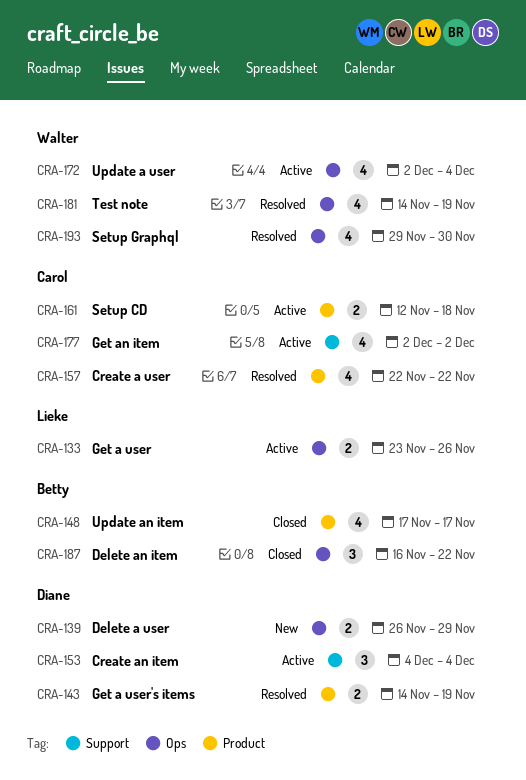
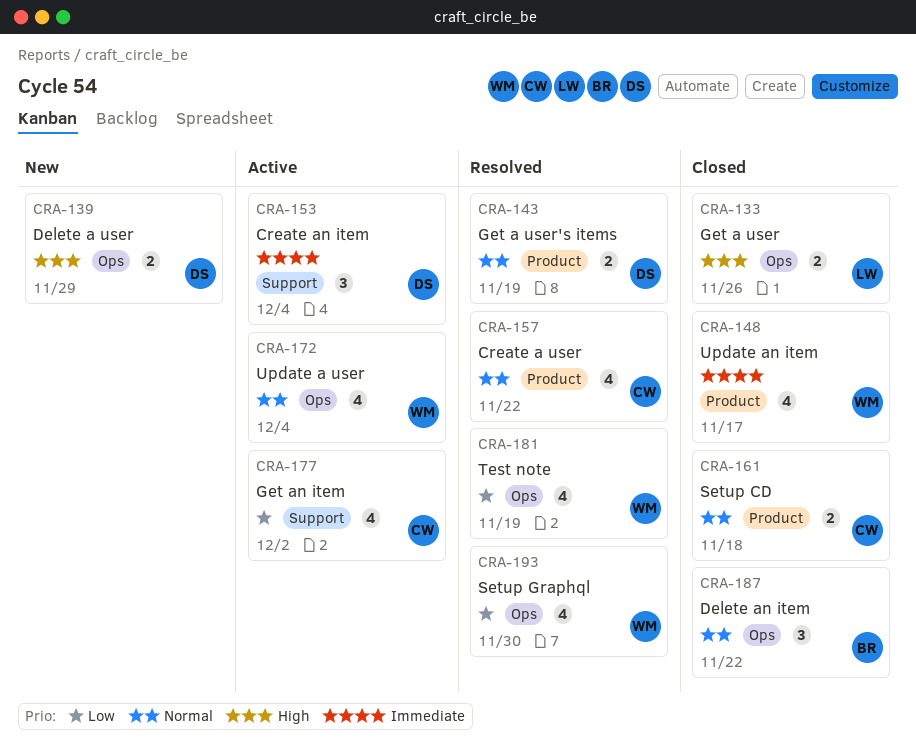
CRA-133, status: Active -> Closed
CRA-148, owner: Betty -> Walter
CRA-161, status: Active -> Closed

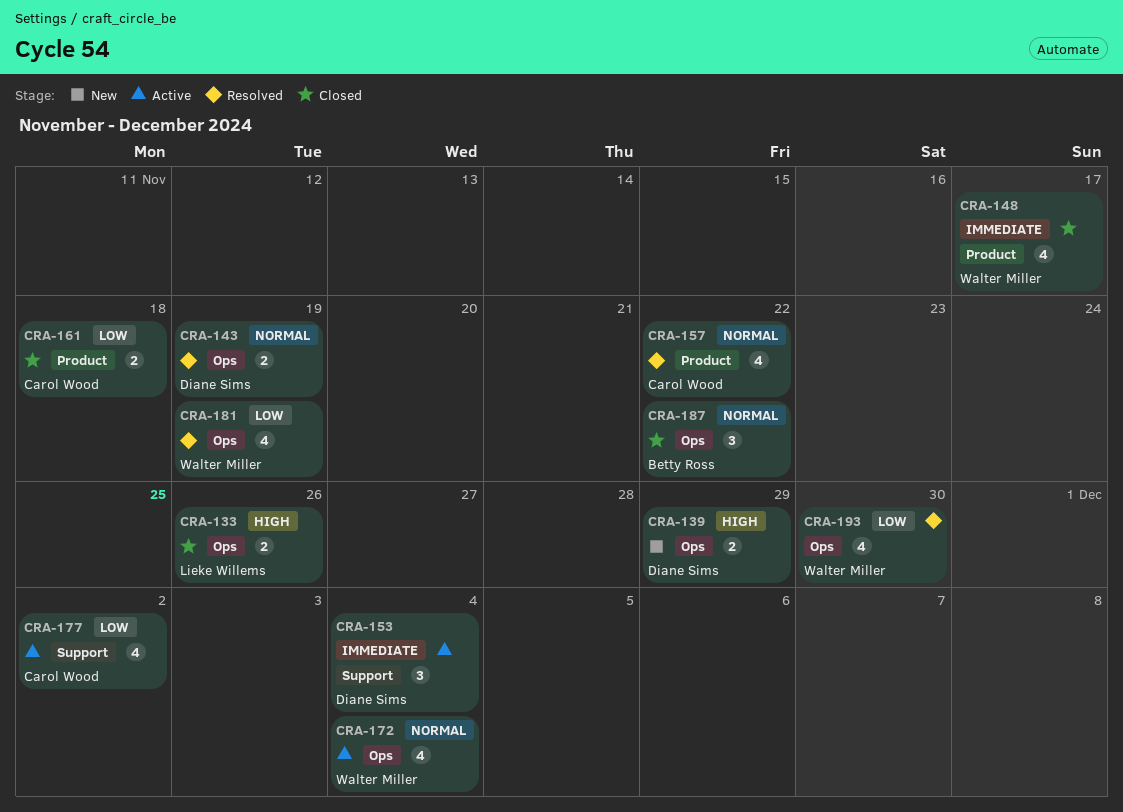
CRA-143, label: Product -> Ops
CRA-161, priority: Normal -> Low

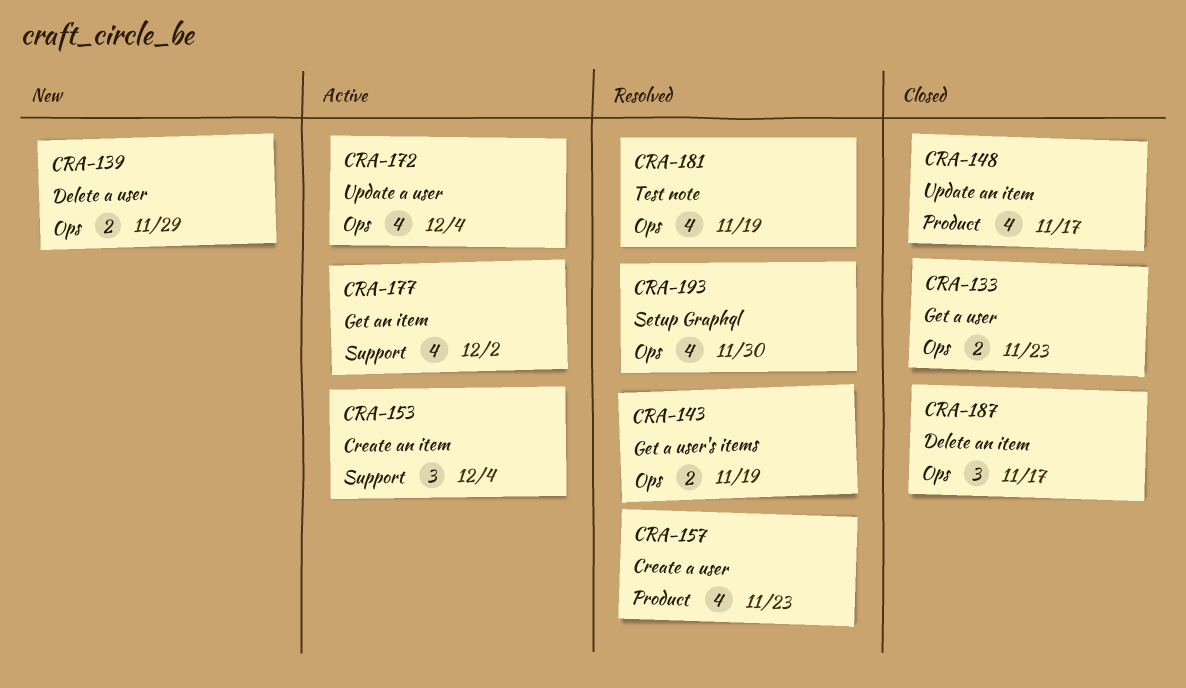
CRA-133, due: Nov 26 -> Nov 23
CRA-157, due: Nov 22 -> Nov 23
CRA-161: present -> none
CRA-187, due: Nov 22 -> Nov 17

